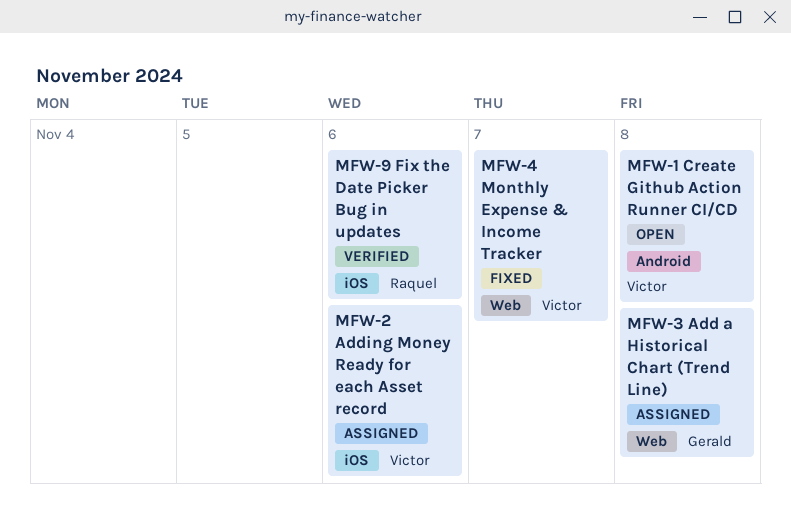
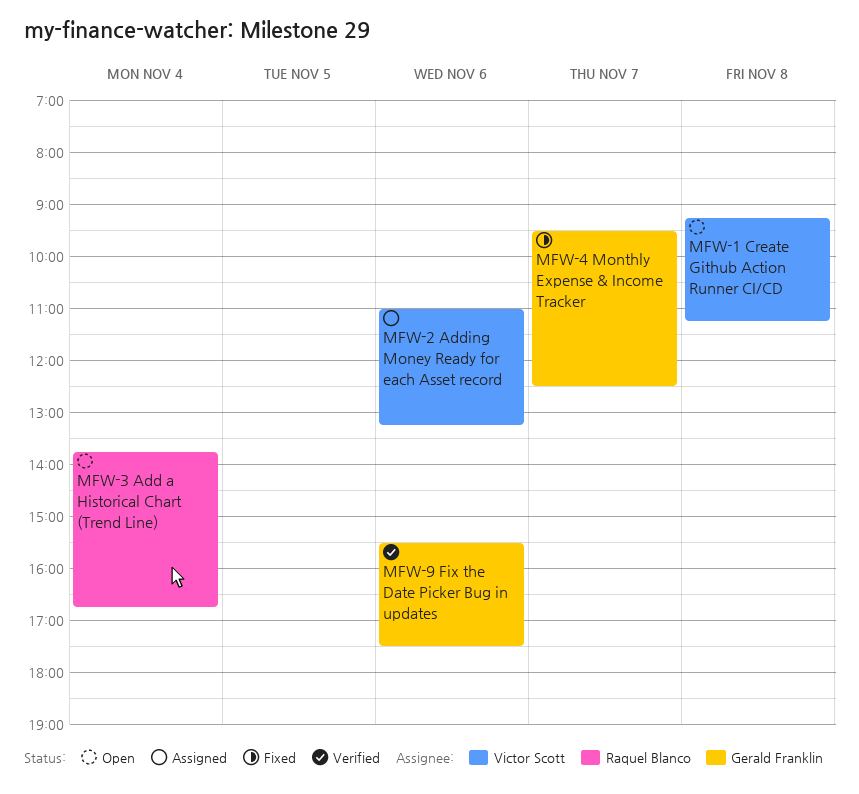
MFW-3 Add a Historical Chart (Trend Line), status: Assigned -> Open
MFW-3 Add a Historical Chart (Trend Line), owner: Gerald Franklin -> Raquel Blanco
MFW-3 Add a Historical Chart (Trend Line), day: Nov 8 -> Nov 4
MFW-4 Monthly Expense & Income Tracker, owner: Victor Scott -> Gerald Franklin
MFW-9 Fix the Date Picker Bug in updates, owner: Raquel Blanco -> Gerald Franklin

